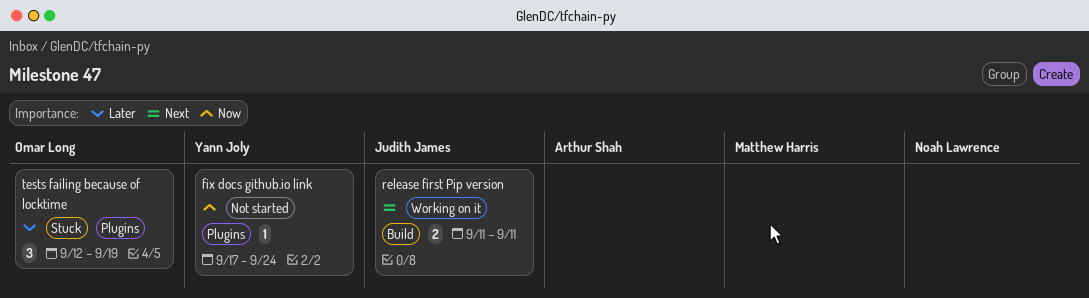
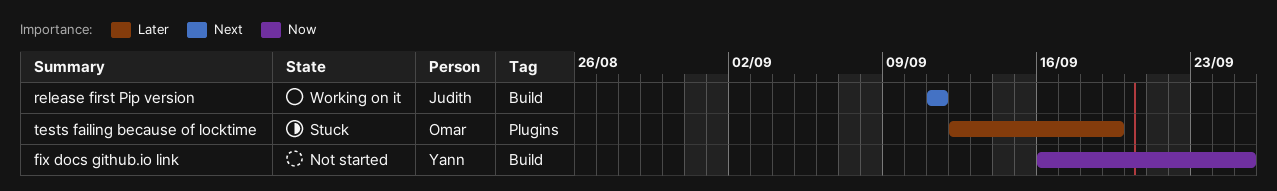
fix docs github.io link, label: Plugins -> Build
fix docs github.io link, start: Sep 17 -> Sep 16
fix docs github.io link, due: Sep 24 -> Sep 25

